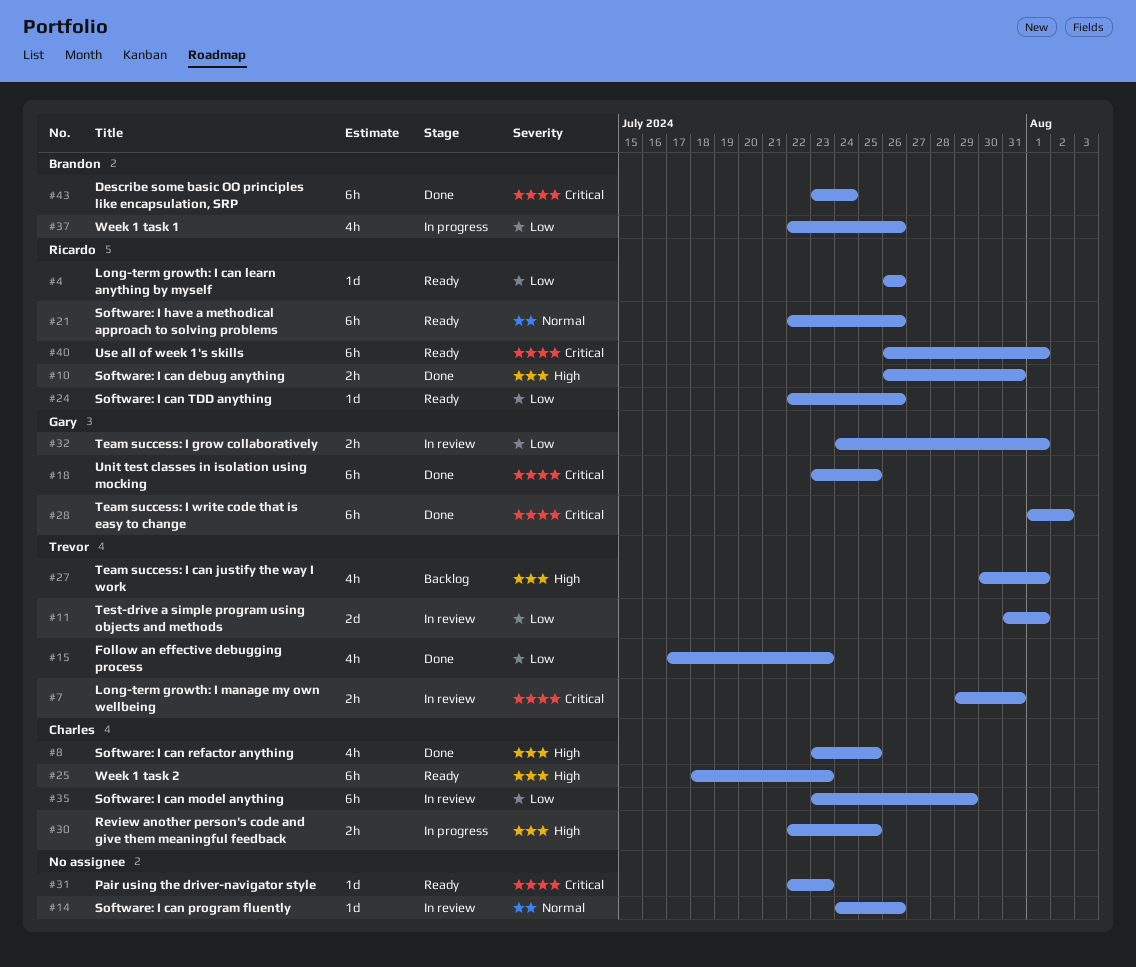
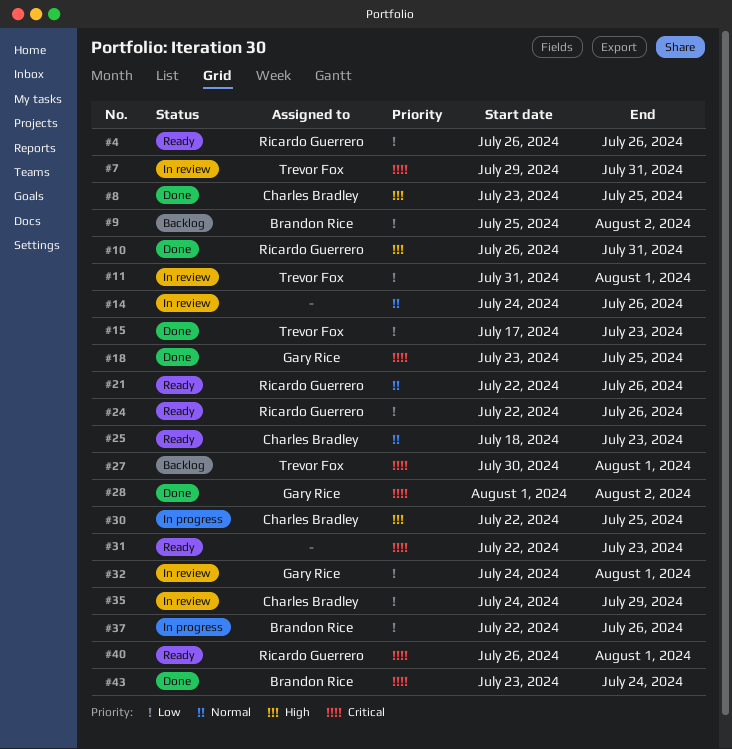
#9: none -> present
#25, priority: High -> Normal
#27, priority: High -> Critical
#35, start: Jul 23 -> Jul 24

